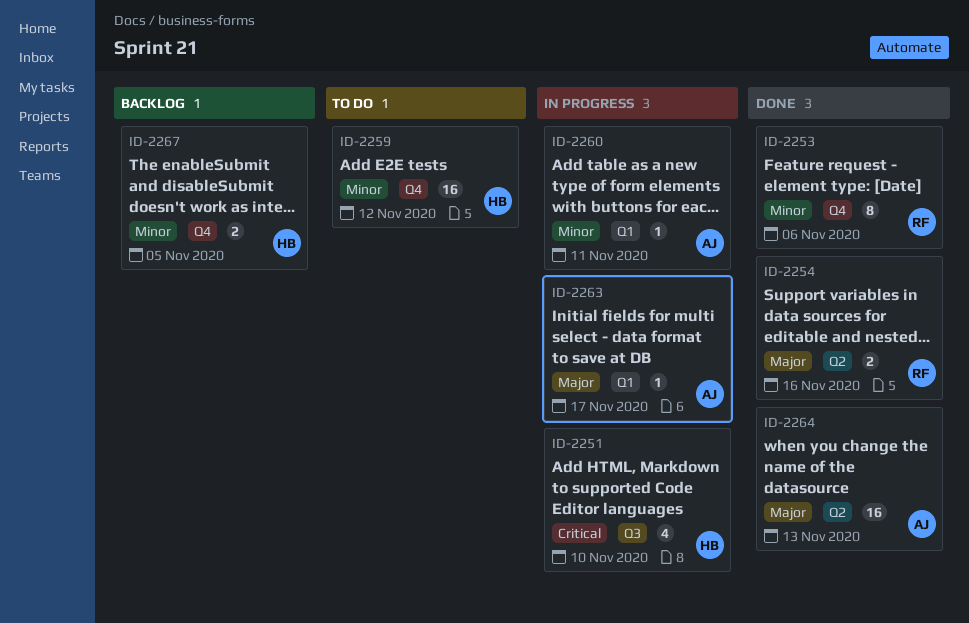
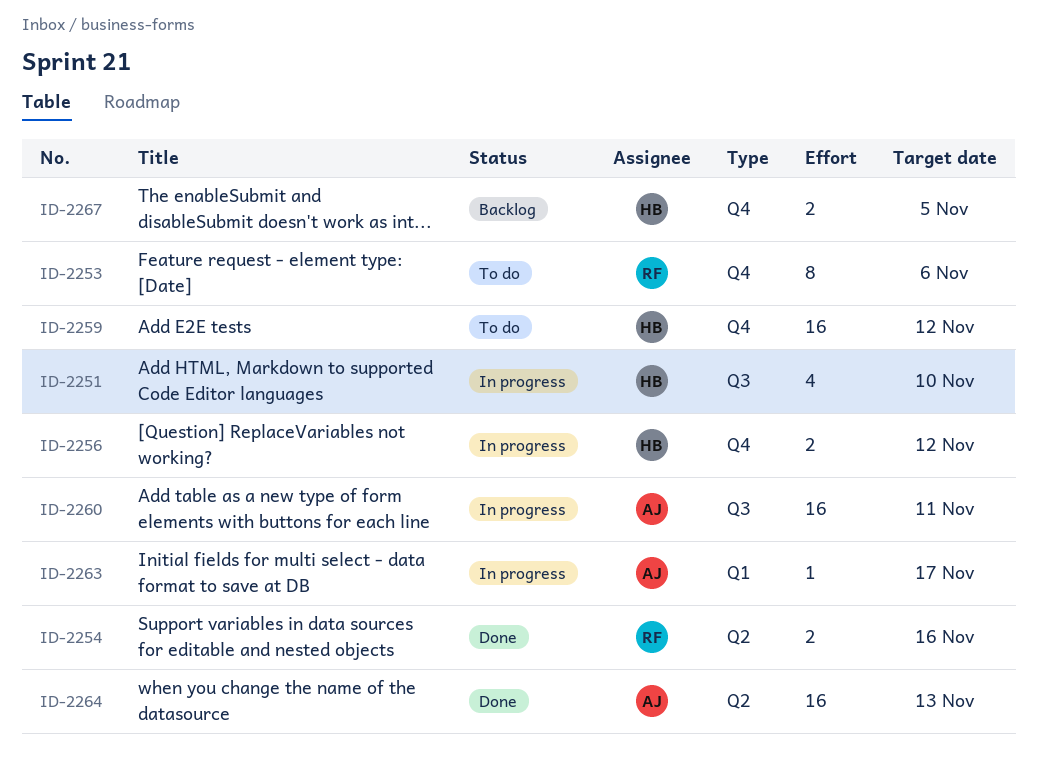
ID-2253, status: Done -> To do
ID-2256: none -> present
ID-2260, label: Q1 -> Q3
ID-2260, estimate: 1 -> 16

